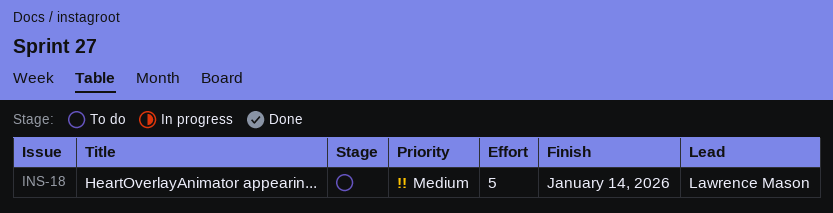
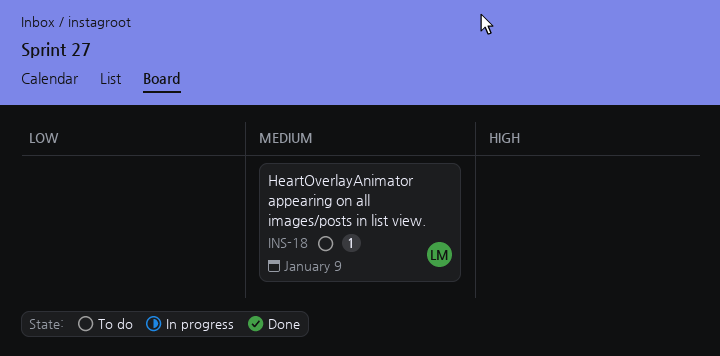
INS-18, estimate: 5 -> 1
INS-18, due: Jan 14 -> Jan 9

